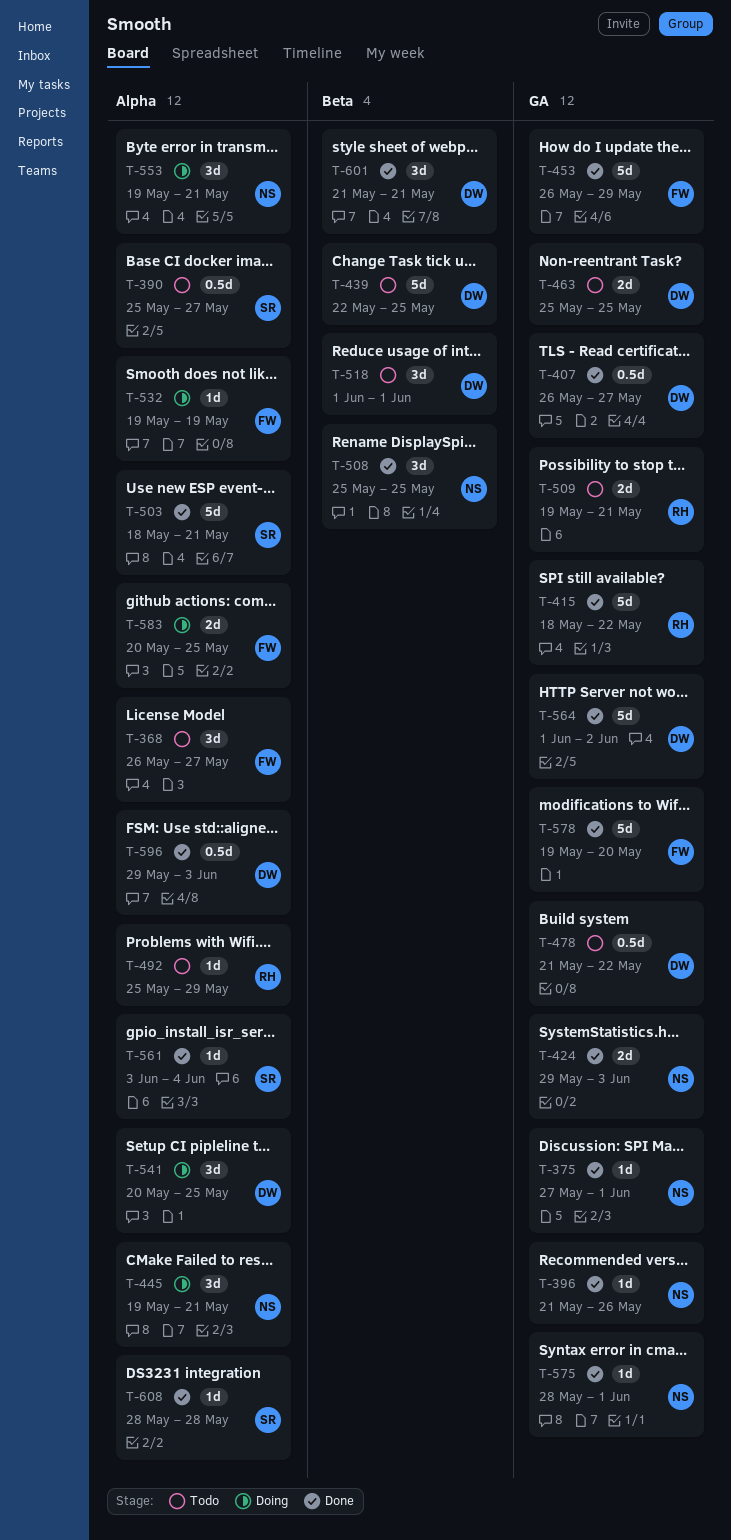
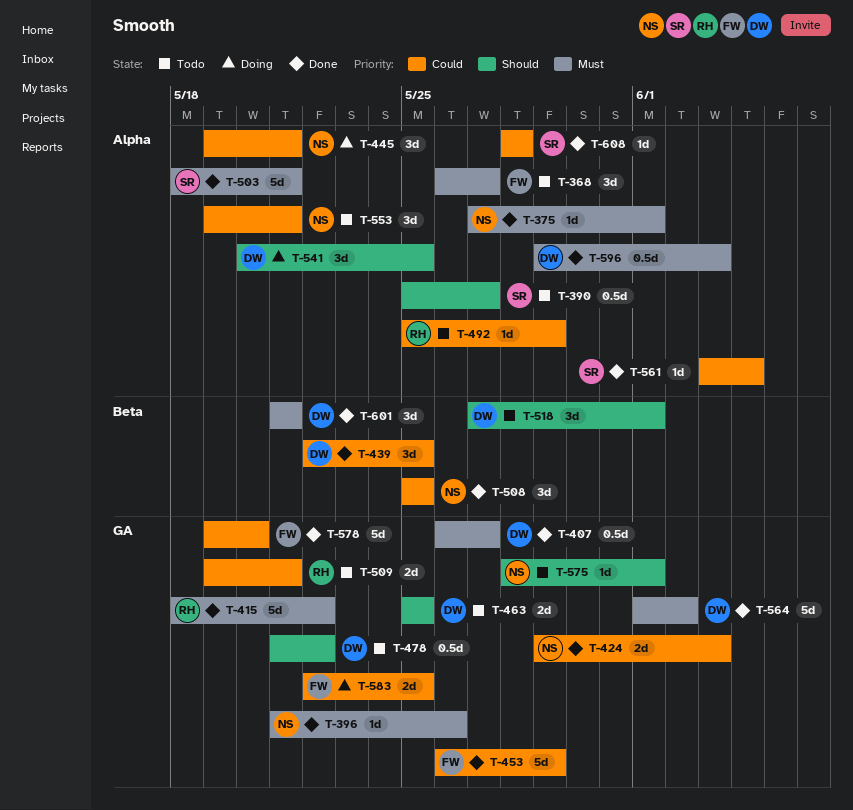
T-375, label: GA -> Alpha
T-439, status: Todo -> Done
T-439, estimate: 5d -> 3d
T-518, start: Jun 1 -> May 27
T-532: present -> none
T-553, status: Doing -> Todo
T-575, status: Done -> Todo
T-583, label: Alpha -> GA
T-583, start: May 20 -> May 22

